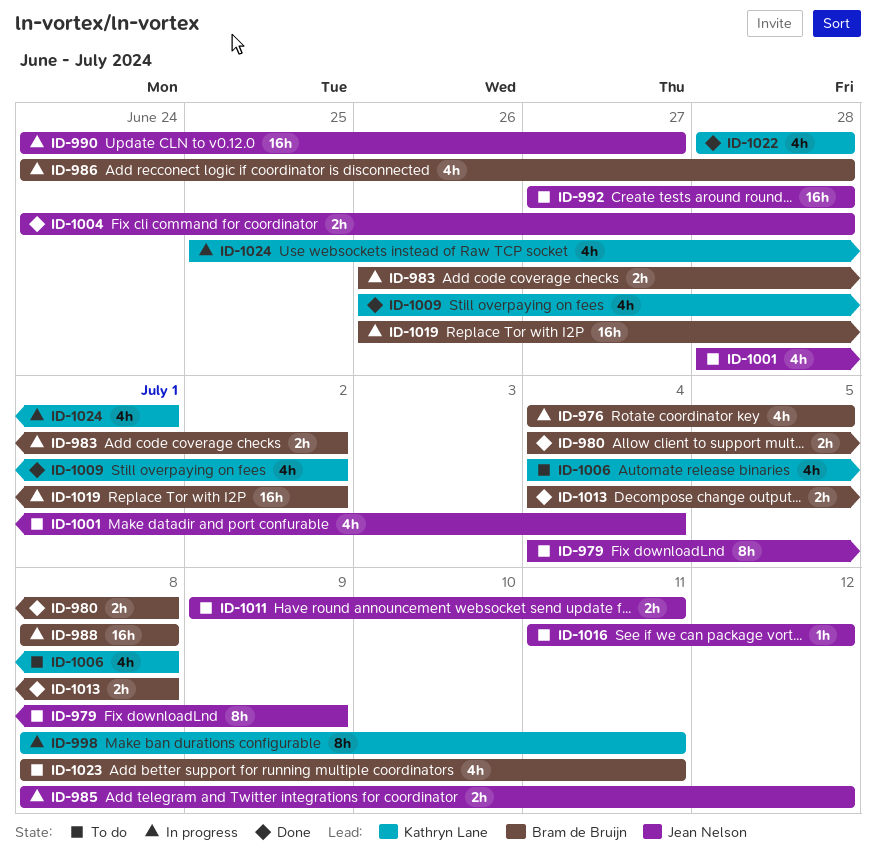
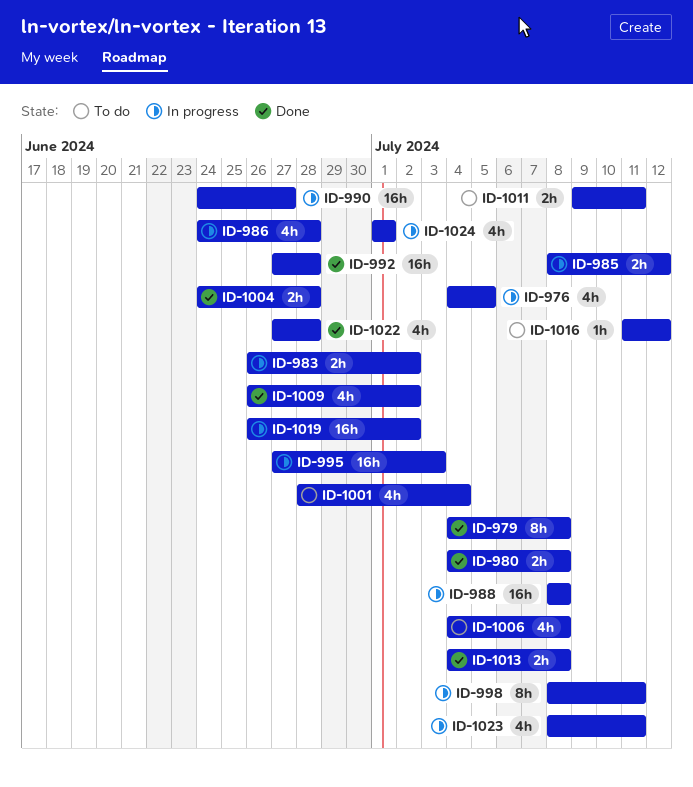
ID-979, status: To do -> Done
ID-979, due: Jul 9 -> Jul 8
ID-992, status: To do -> Done
ID-995: none -> present
ID-1022, start: Jun 28 -> Jun 27
ID-1023, status: To do -> In progress
ID-1024, start: Jun 25 -> Jul 1

